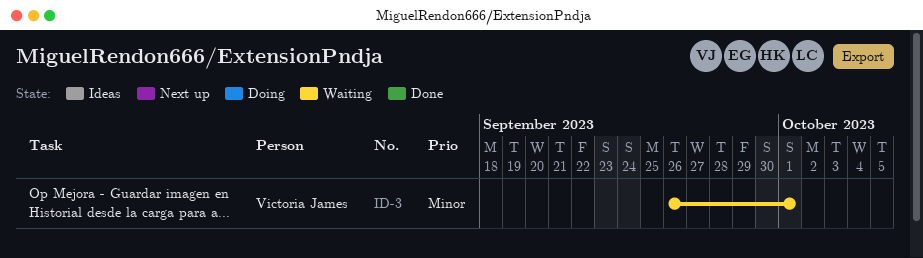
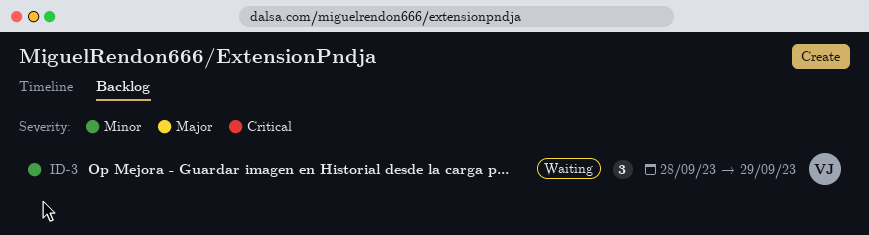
ID-3, start: Sep 26 -> Sep 28
ID-3, due: Oct 1 -> Sep 29

